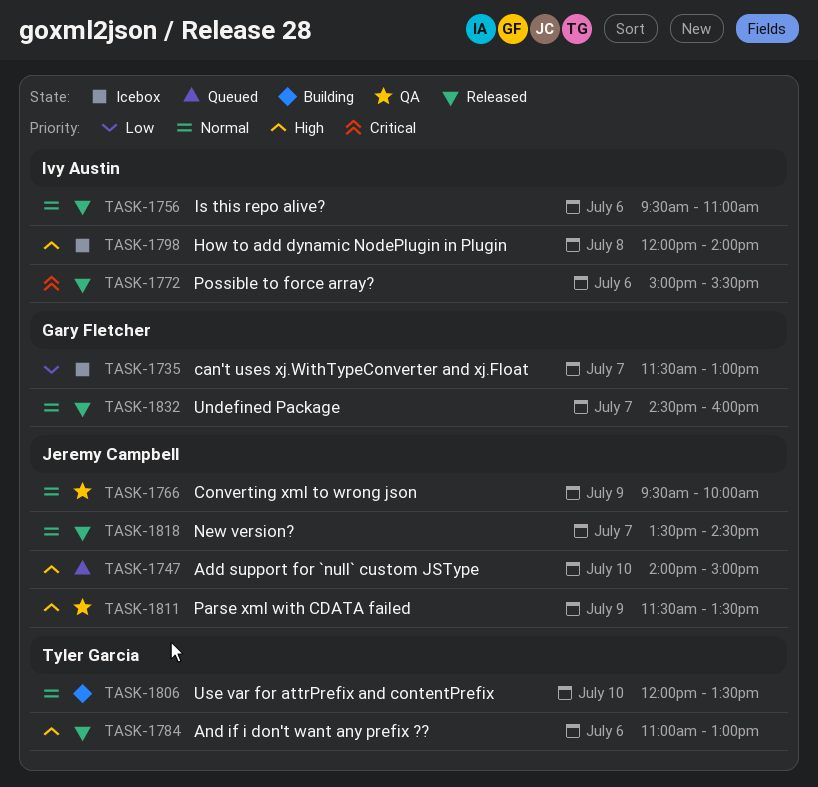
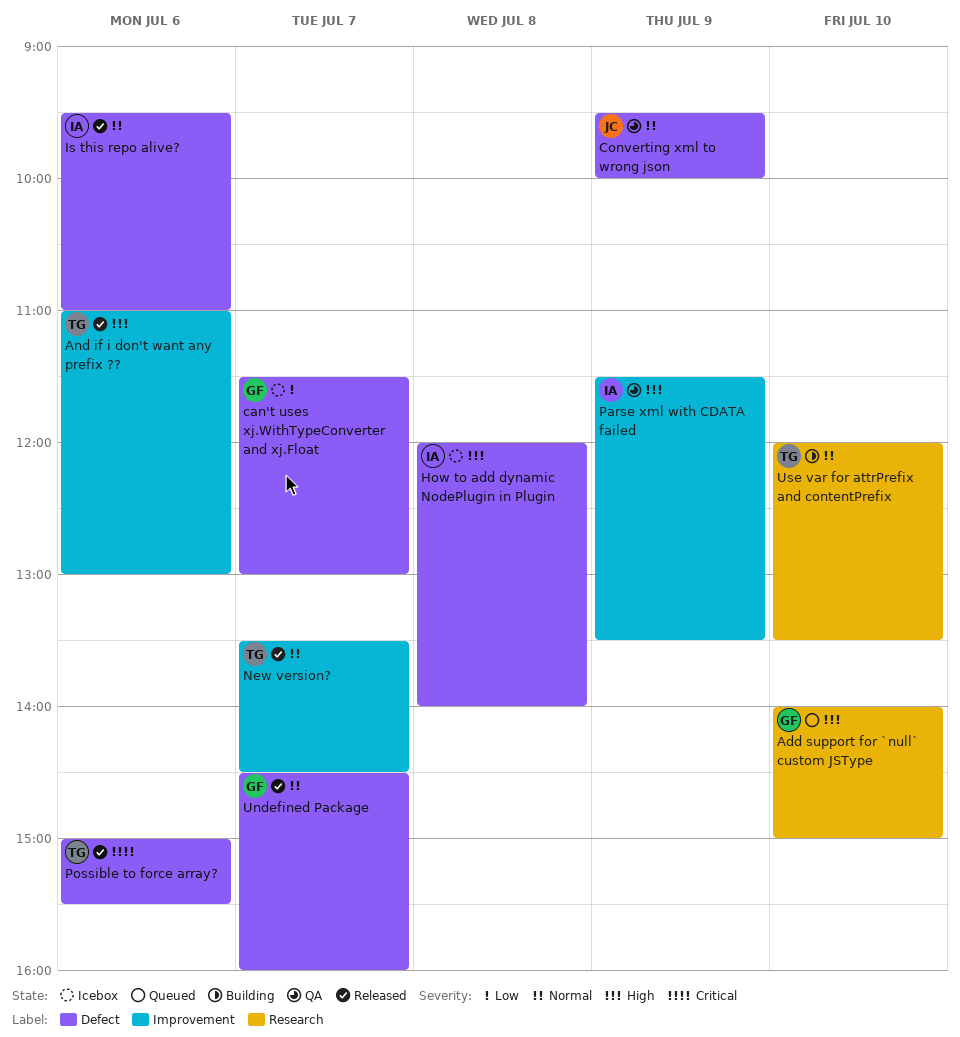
Add support for `null` custom JSType, owner: Jeremy Campbell -> Gary Fletcher
New version?, owner: Jeremy Campbell -> Tyler Garcia
Parse xml with CDATA failed, owner: Jeremy Campbell -> Ivy Austin
Possible to force array?, owner: Ivy Austin -> Tyler Garcia

